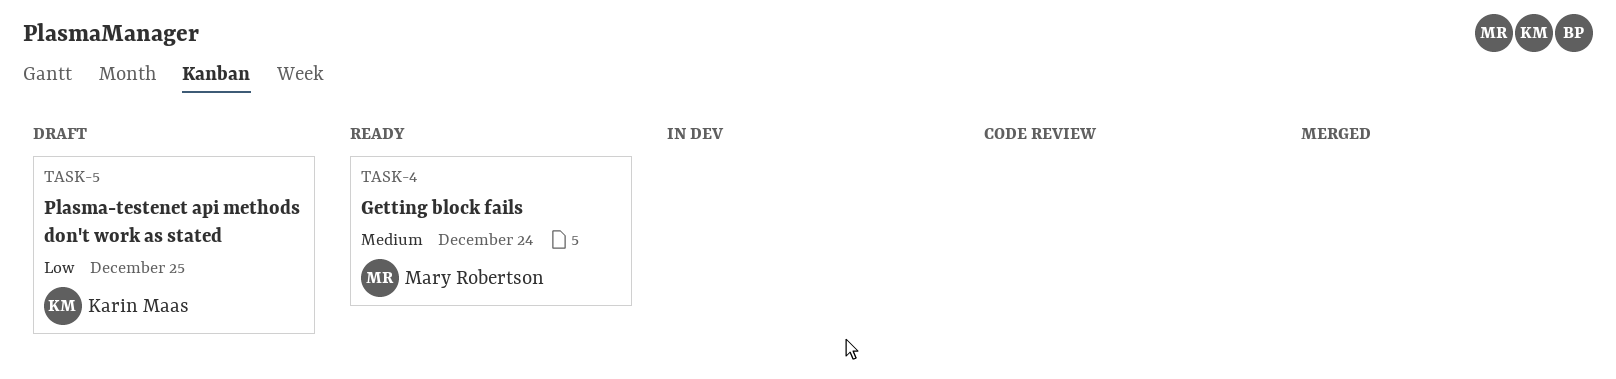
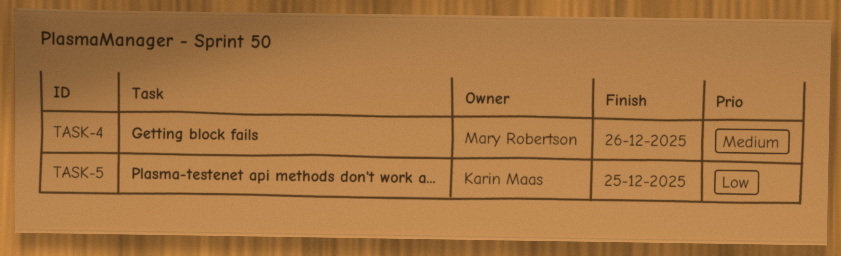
TASK-4, due: Dec 24 -> Dec 26

